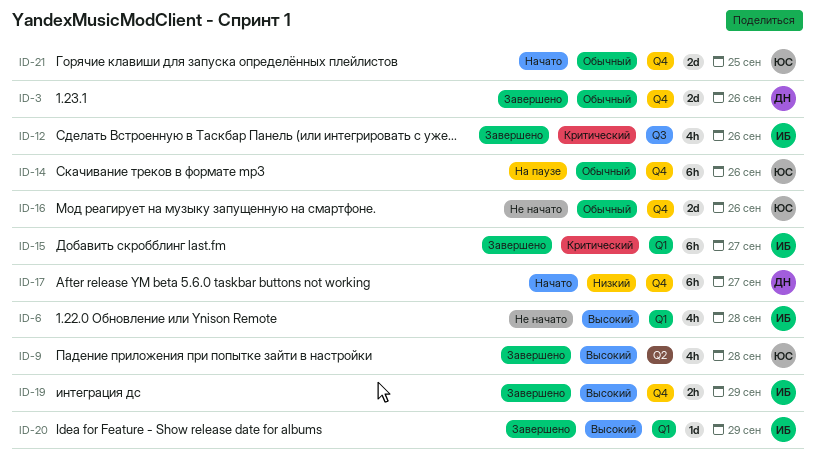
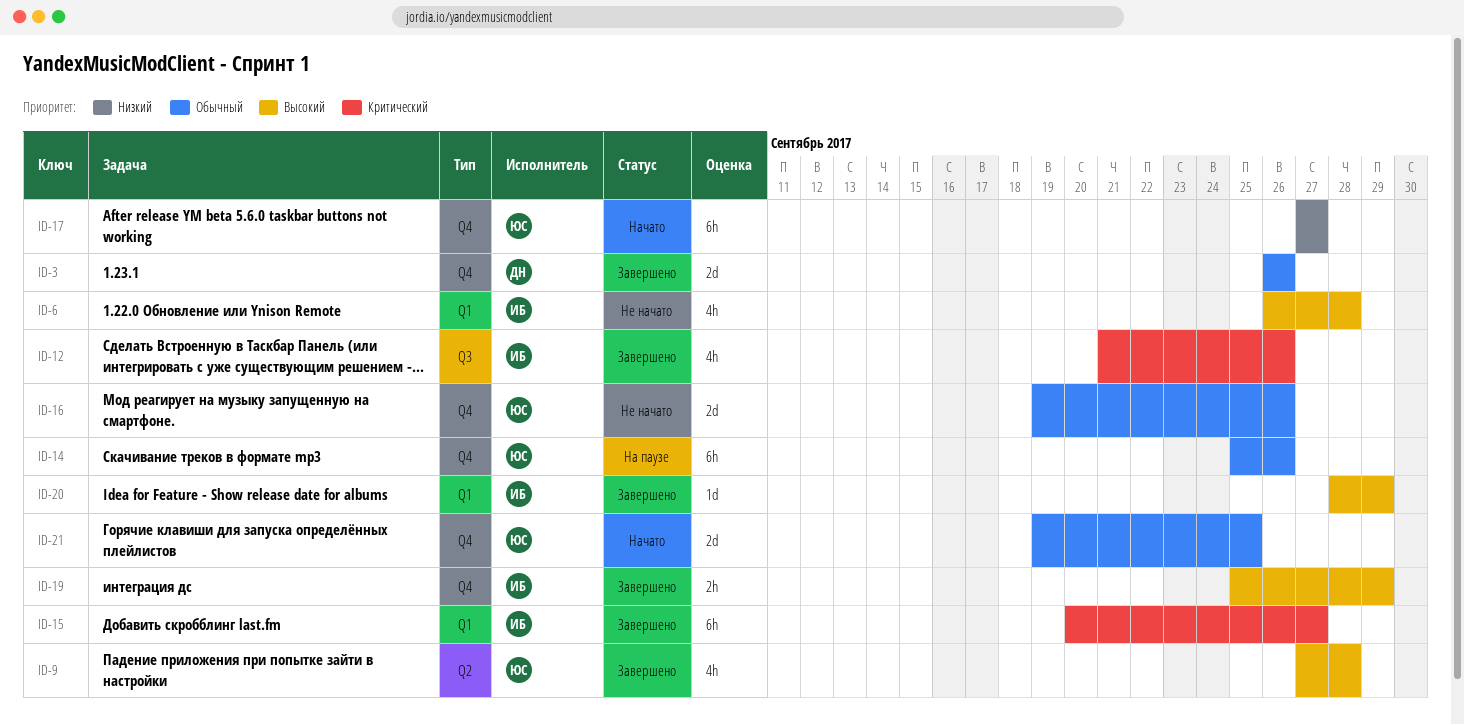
ID-17, owner: ДН -> ЮС

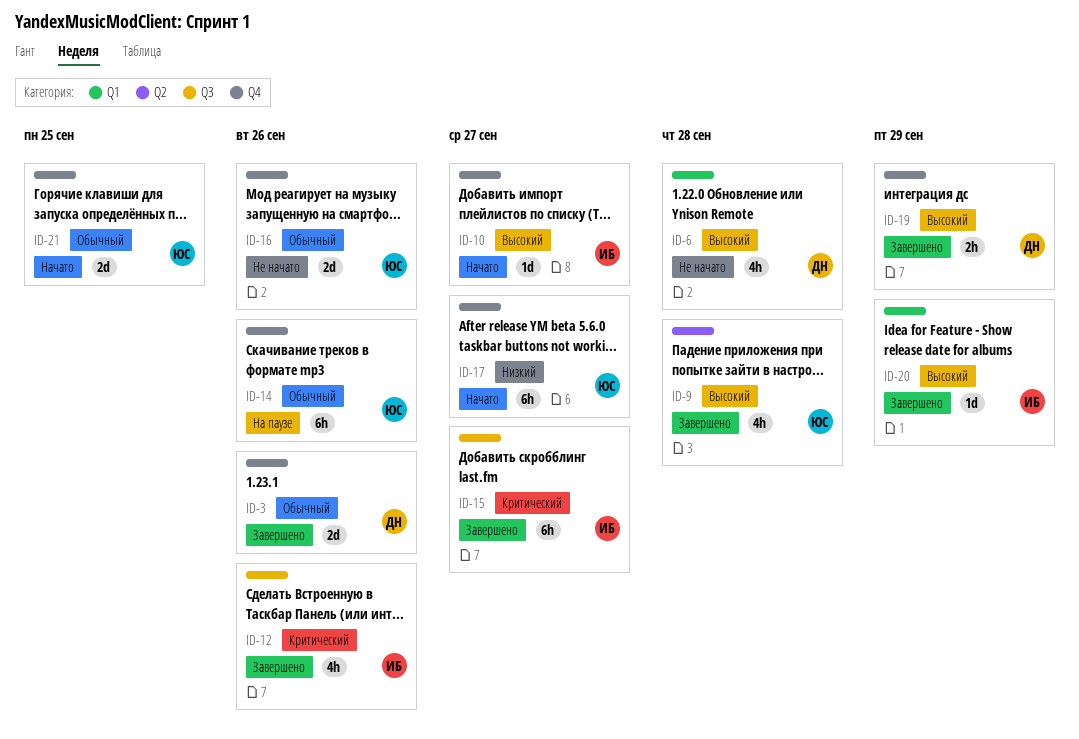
ID-6, owner: ИБ -> ДН
ID-10: none -> present
ID-15, label: Q1 -> Q3
ID-19, owner: ИБ -> ДН

